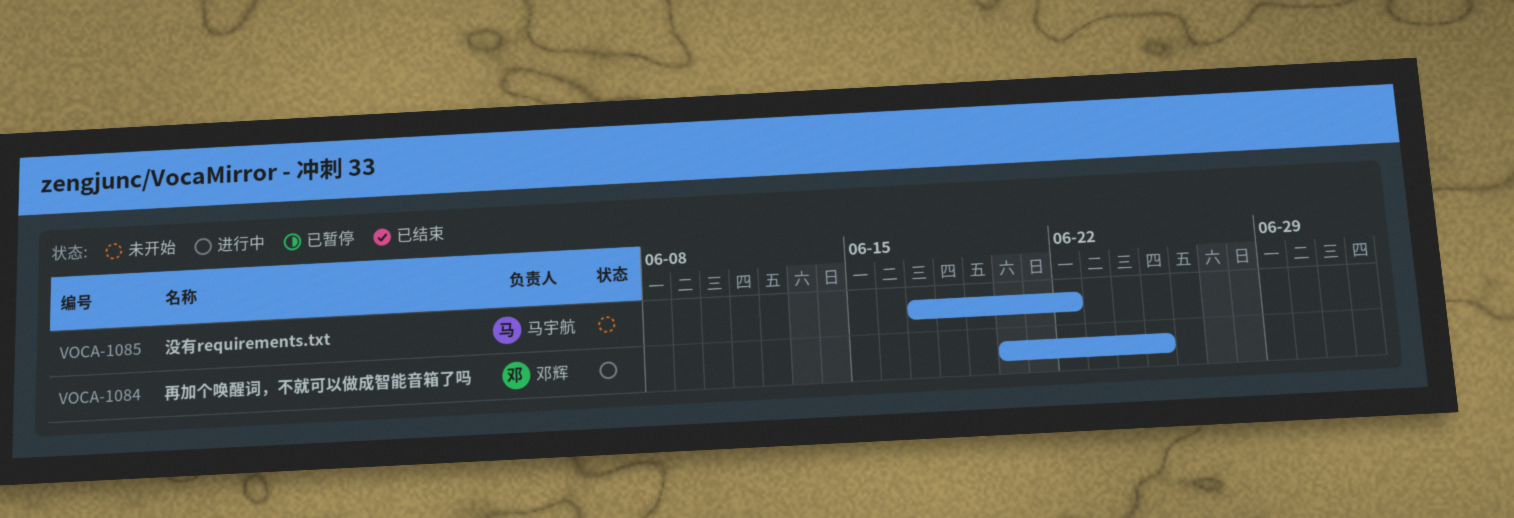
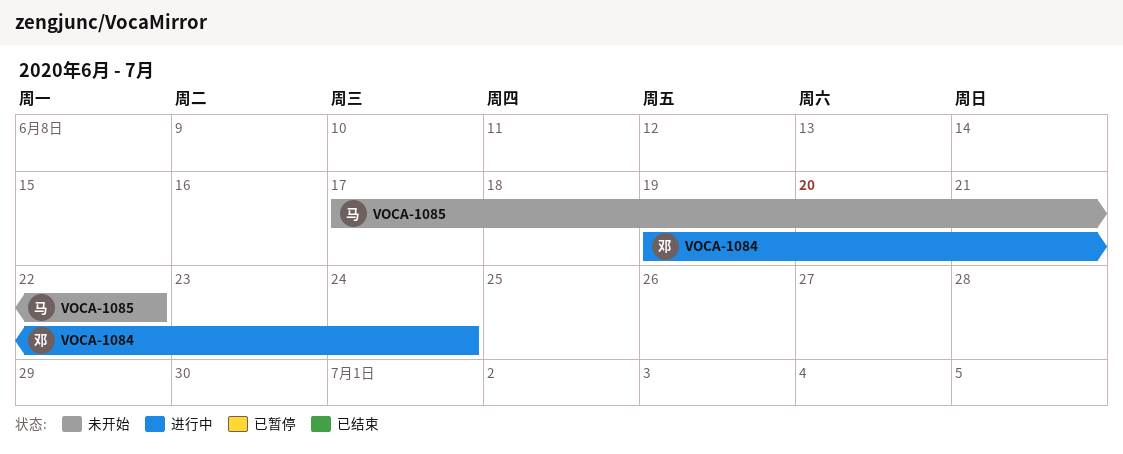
VOCA-1084, start: Jun 20 -> Jun 19
VOCA-1084, due: Jun 25 -> Jun 24

